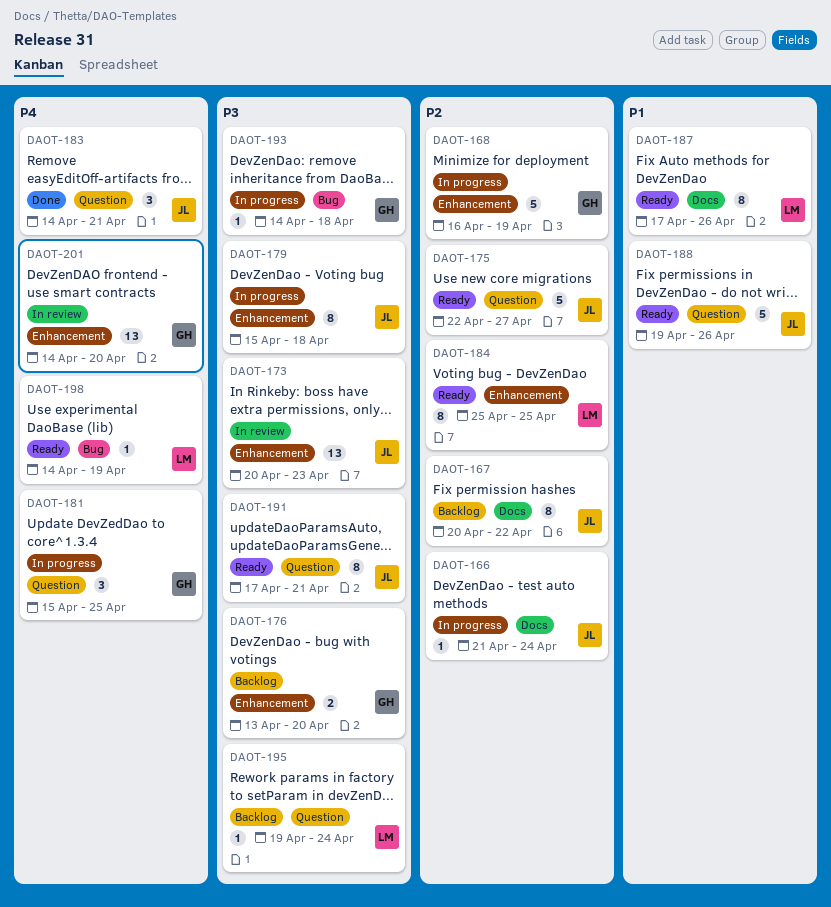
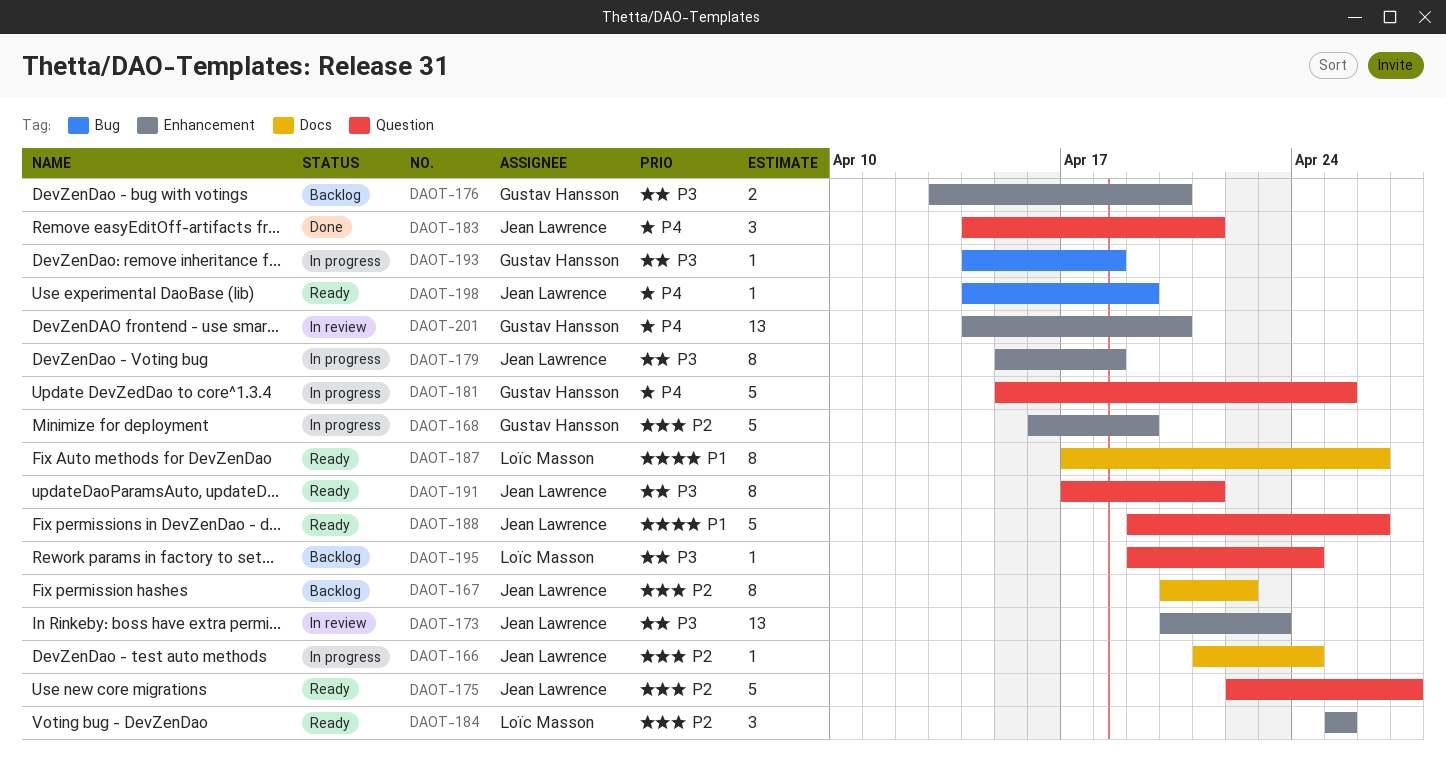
DAOT-181, estimate: 3 -> 5
DAOT-184, estimate: 8 -> 3
DAOT-198, owner: Loïc Masson -> Jean Lawrence

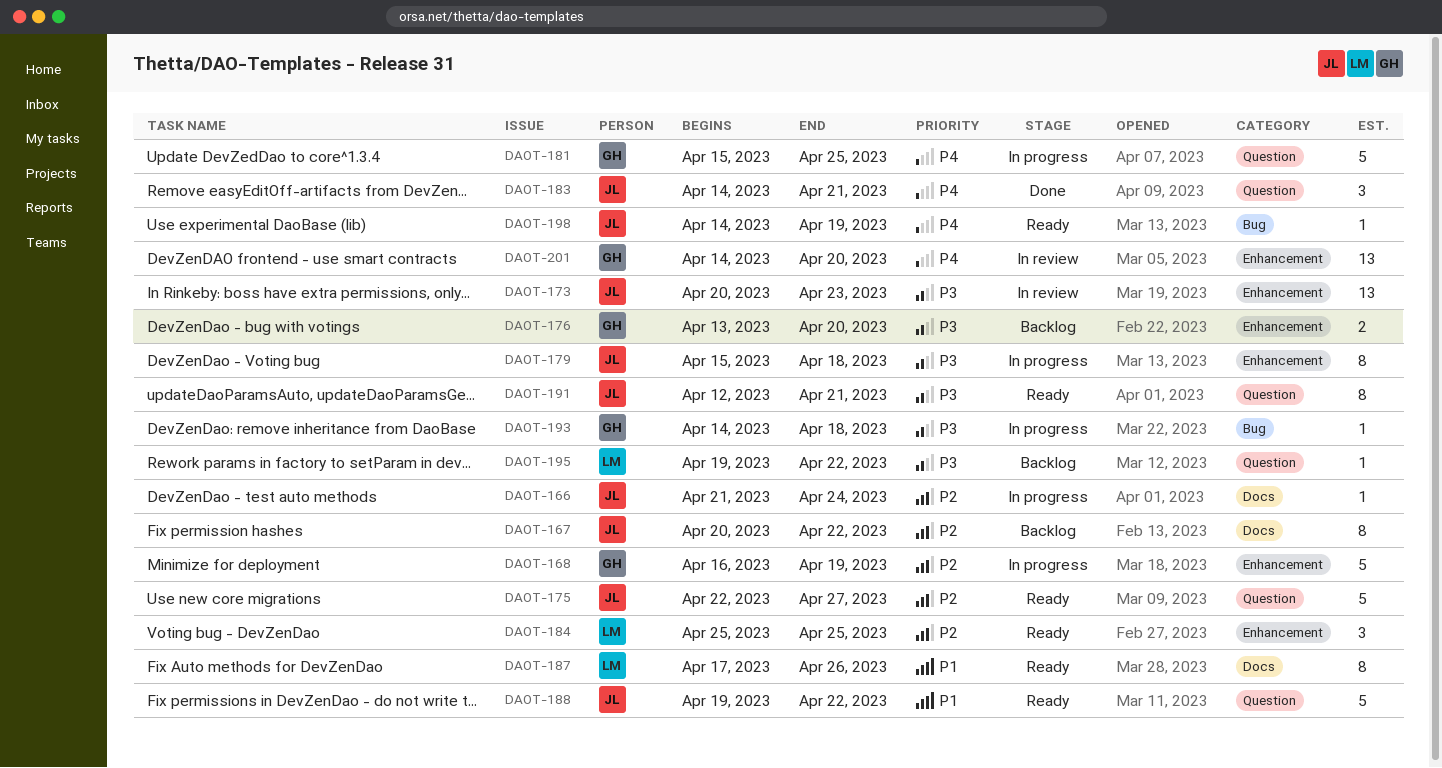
DAOT-188, due: Apr 26 -> Apr 22
DAOT-191, start: Apr 17 -> Apr 12
DAOT-195, due: Apr 24 -> Apr 22

